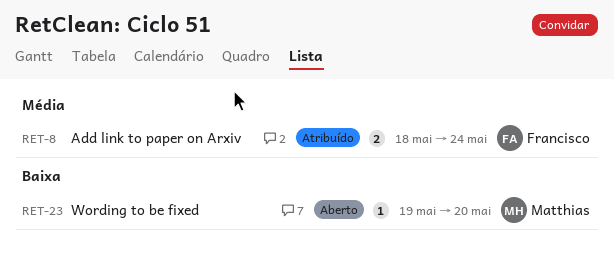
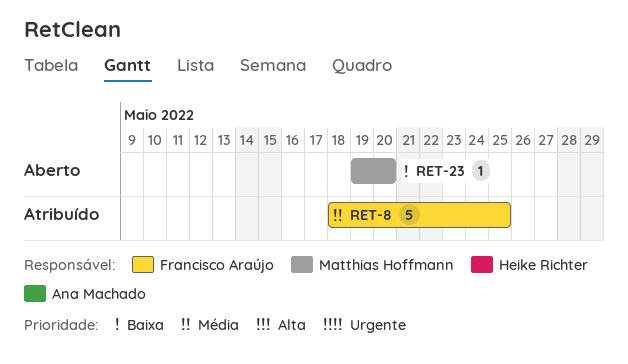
RET-8, estimate: 2 -> 5
RET-8, due: May 24 -> May 25

